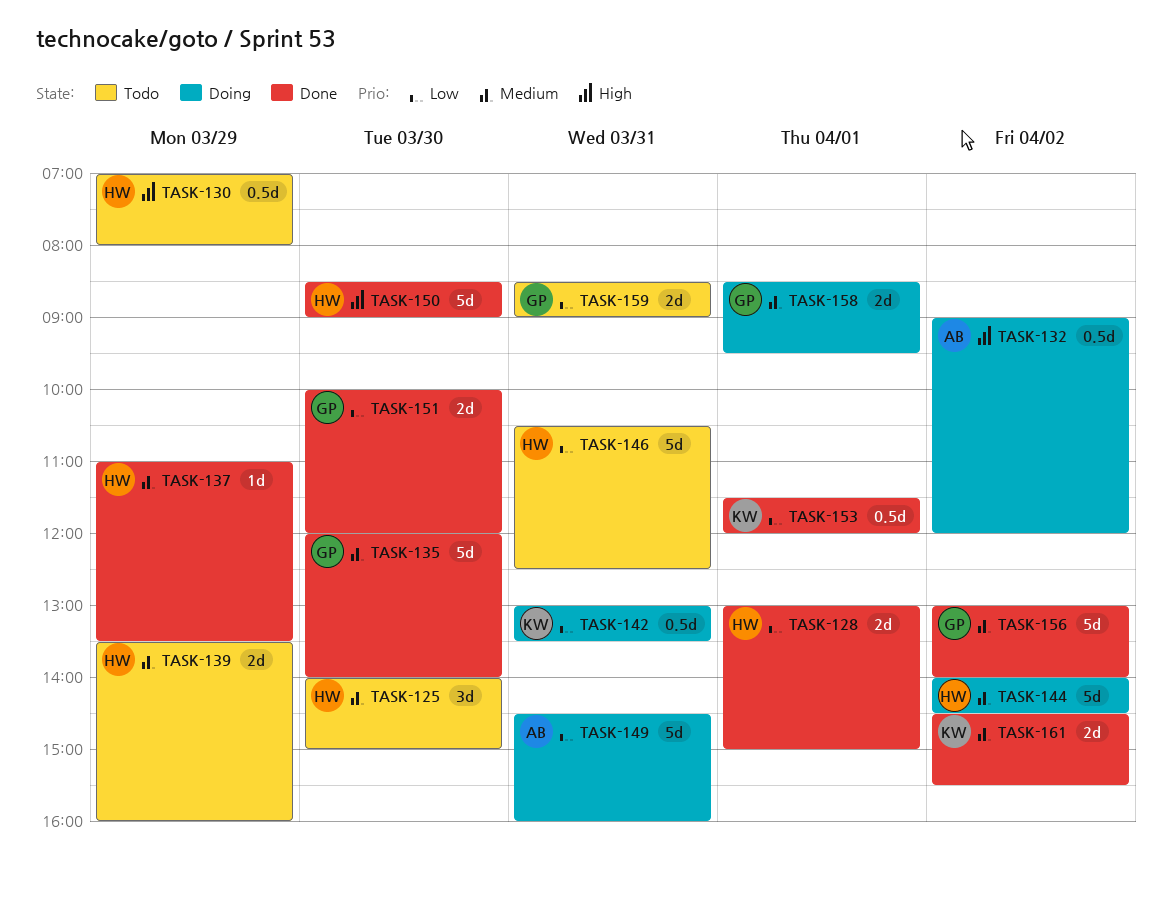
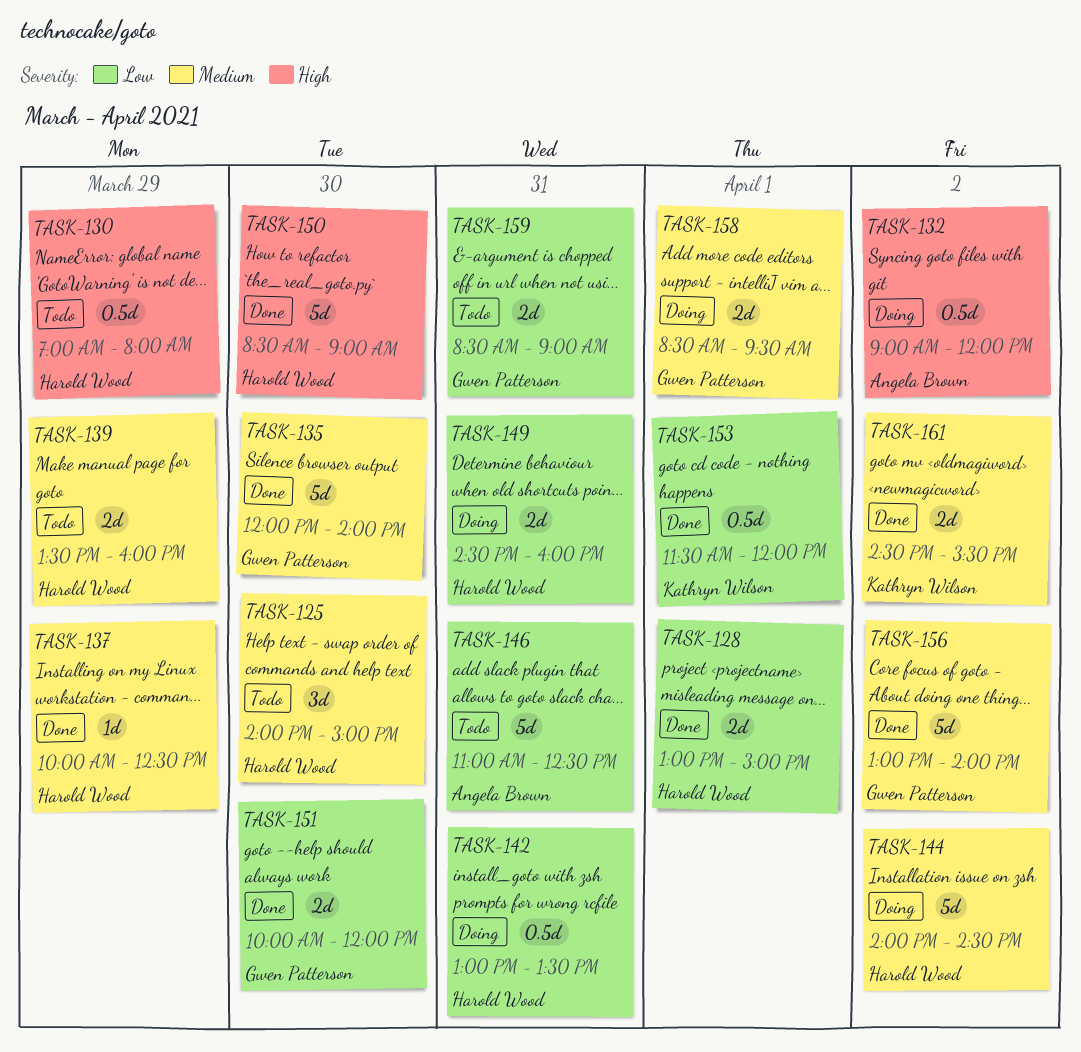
TASK-137, begins: 11:00 -> 10:00
TASK-137, ends: 13:30 -> 12:30
TASK-142, owner: Kathryn Wilson -> Harold Wood
TASK-146, owner: Harold Wood -> Angela Brown
TASK-146, begins: 10:30 -> 11:00
TASK-149, owner: Angela Brown -> Harold Wood
TASK-149, estimate: 5d -> 2d

